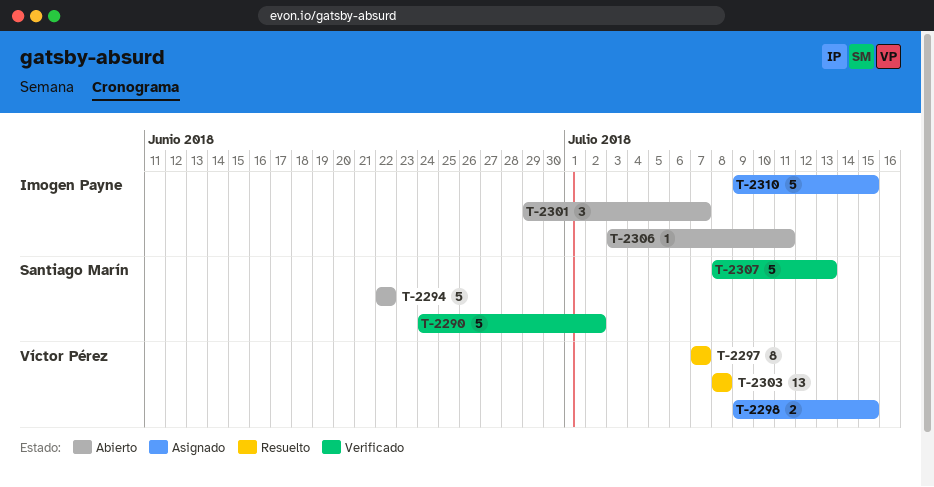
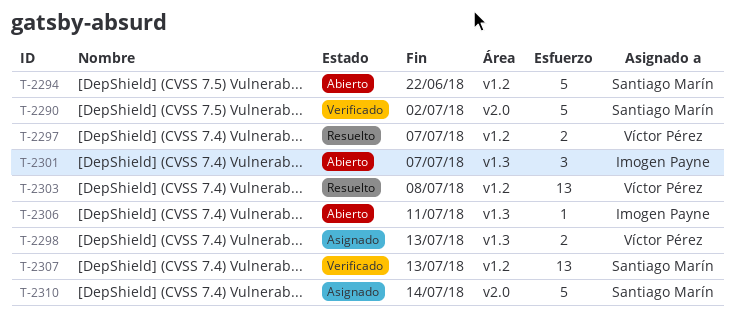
T-2297, estimate: 8 -> 2
T-2298, due: Jul 15 -> Jul 13
T-2307, estimate: 5 -> 13
T-2310, owner: Imogen Payne -> Santiago Marín
T-2310, due: Jul 15 -> Jul 14

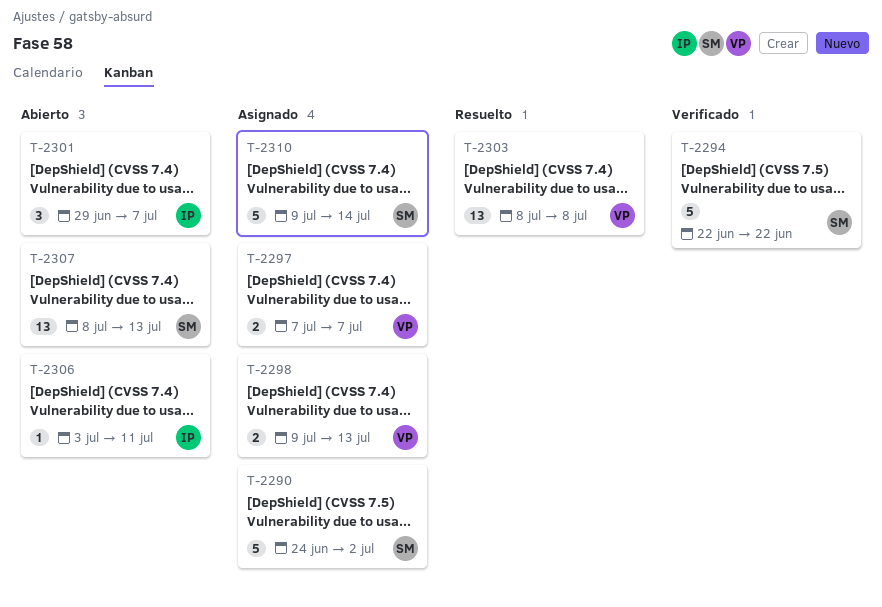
T-2290, status: Verificado -> Asignado
T-2294, status: Abierto -> Verificado
T-2297, status: Resuelto -> Asignado
T-2307, status: Verificado -> Abierto

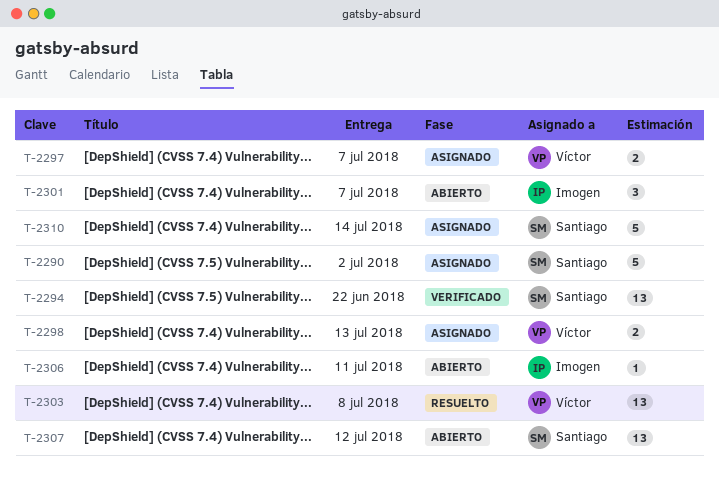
T-2294, estimate: 5 -> 13
T-2307, due: Jul 13 -> Jul 12

